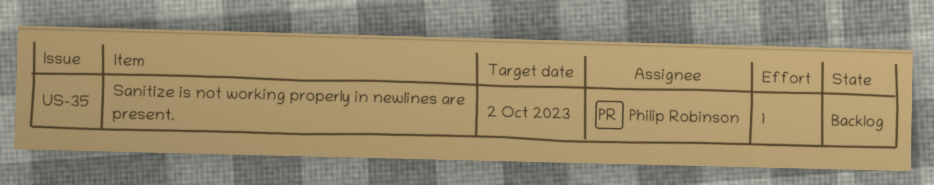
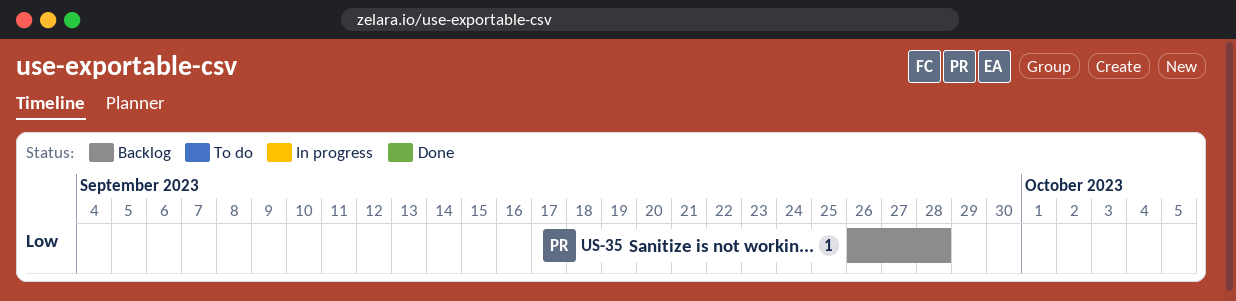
US-35, due: Oct 2 -> Sep 28

